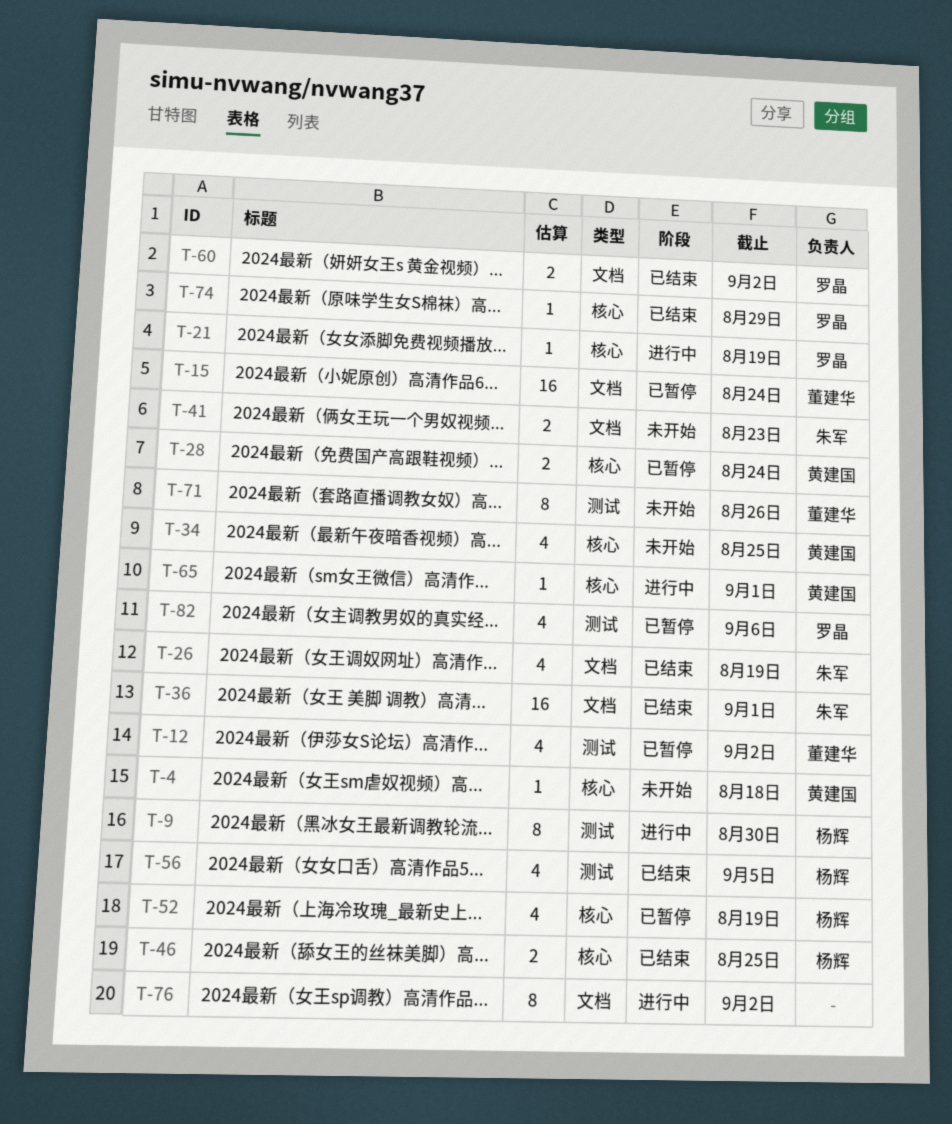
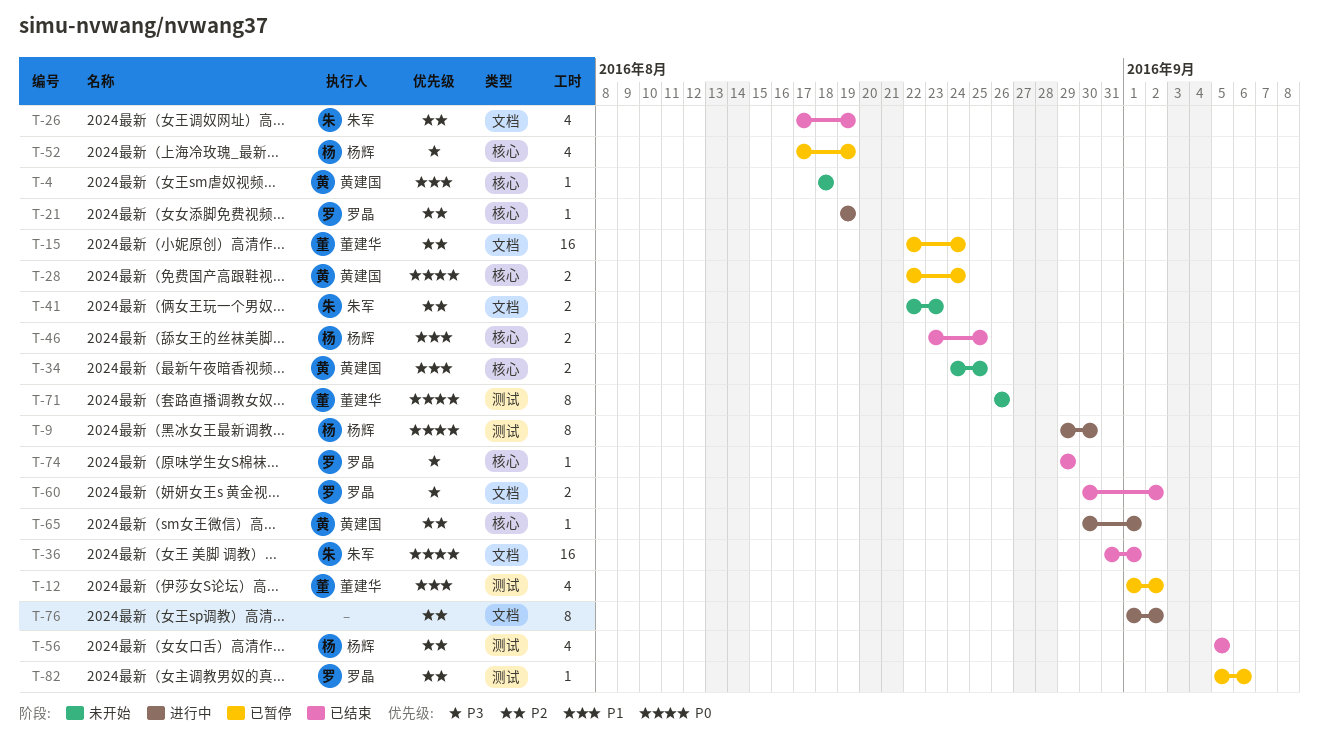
T-34, estimate: 4 -> 2
T-82, estimate: 4 -> 1

